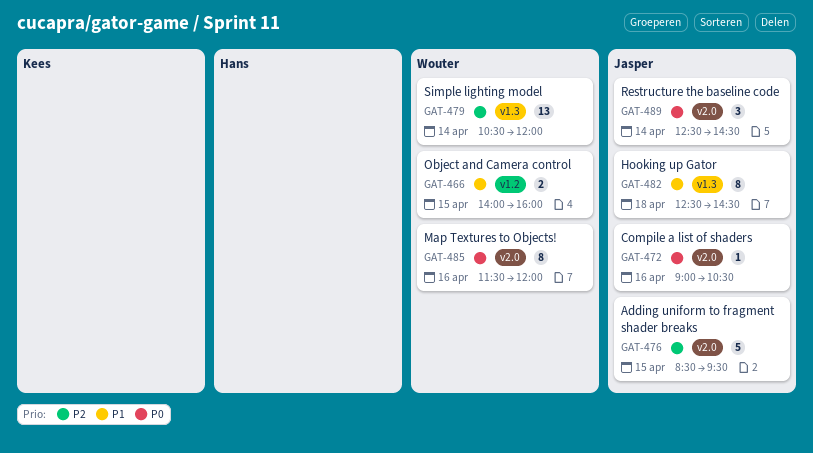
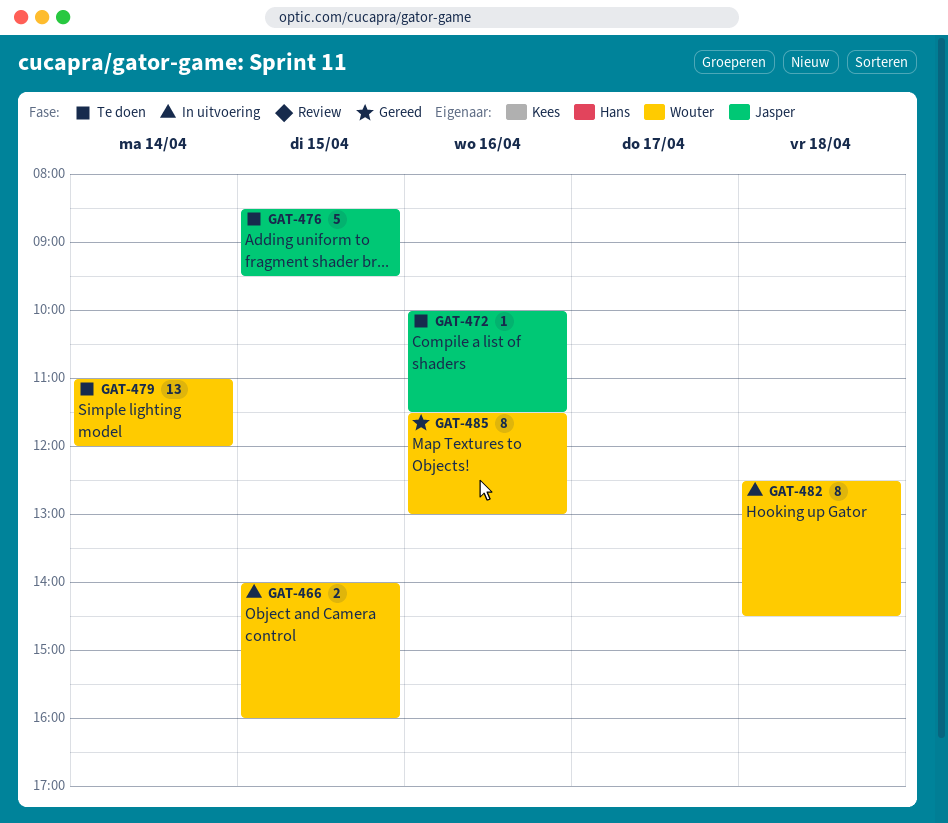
GAT-472, begins: 09:00 -> 10:00
GAT-472, ends: 10:30 -> 11:30
GAT-479, begins: 10:30 -> 11:00
GAT-482, owner: Jasper -> Wouter
GAT-485, ends: 12:00 -> 13:00
GAT-489: present -> none

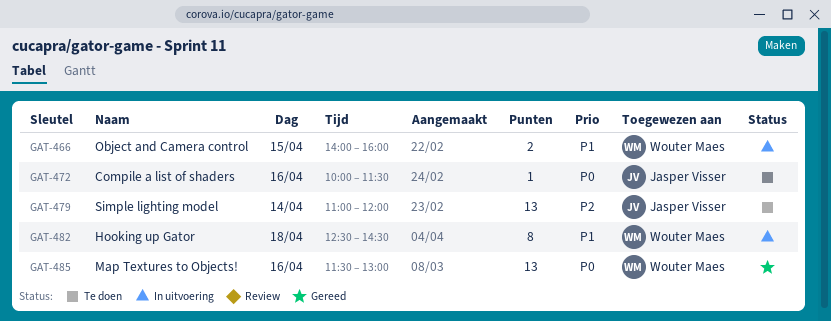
GAT-476: present -> none
GAT-479, owner: Wouter Maes -> Jasper Visser
GAT-485, estimate: 8 -> 13

